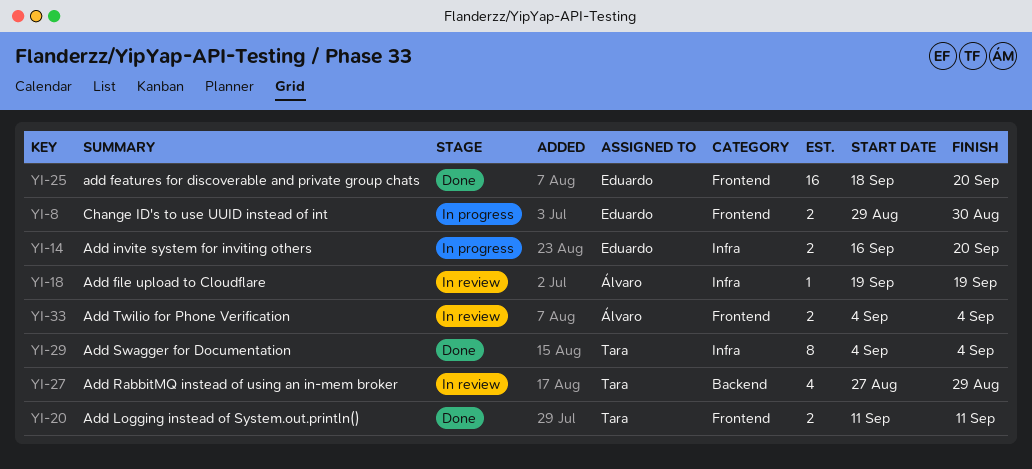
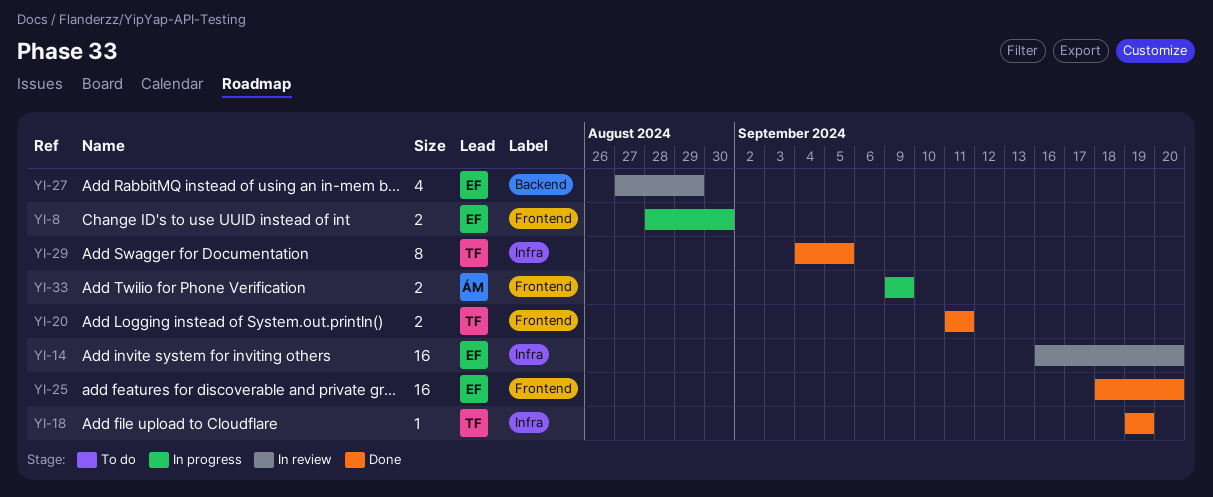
YI-8, start: Aug 29 -> Aug 28
YI-14, status: In progress -> In review
YI-14, estimate: 2 -> 16
YI-18, status: In review -> Done
YI-18, owner: Álvaro -> Tara
YI-27, owner: Tara -> Eduardo
YI-29, due: Sep 4 -> Sep 5
YI-33, status: In review -> In progress
YI-33, start: Sep 4 -> Sep 9
YI-33, due: Sep 4 -> Sep 9

